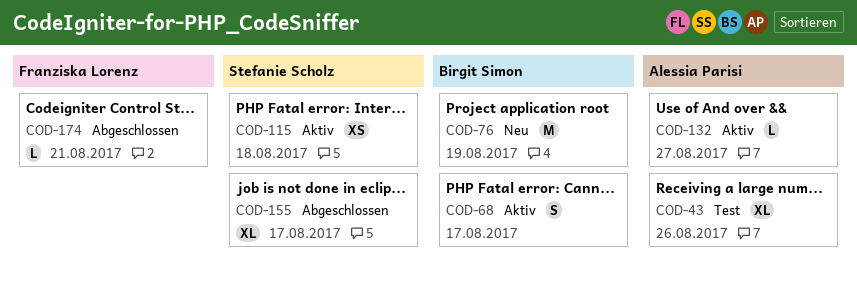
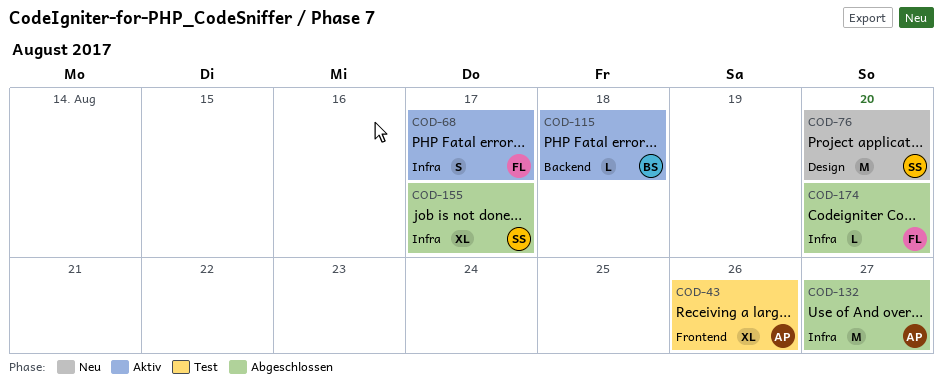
COD-68, owner: Birgit Simon -> Franziska Lorenz
COD-76, owner: Birgit Simon -> Stefanie Scholz
COD-76, due: Aug 19 -> Aug 20
COD-115, owner: Stefanie Scholz -> Birgit Simon
COD-115, estimate: XS -> L
COD-132, status: Aktiv -> Abgeschlossen
COD-132, estimate: L -> M
COD-174, due: Aug 21 -> Aug 20

